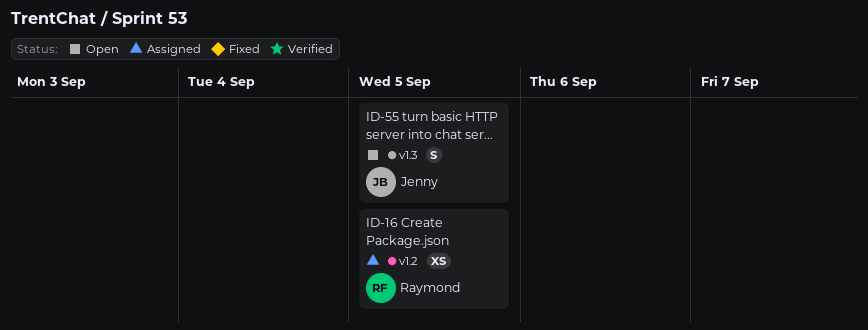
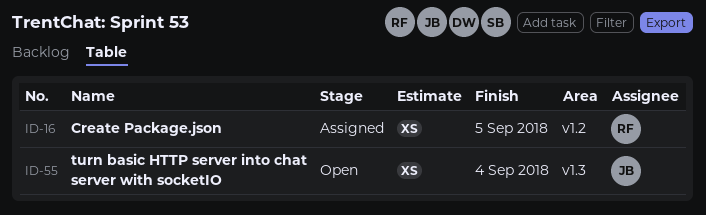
ID-55, estimate: S -> XS
ID-55, due: Sep 5 -> Sep 4

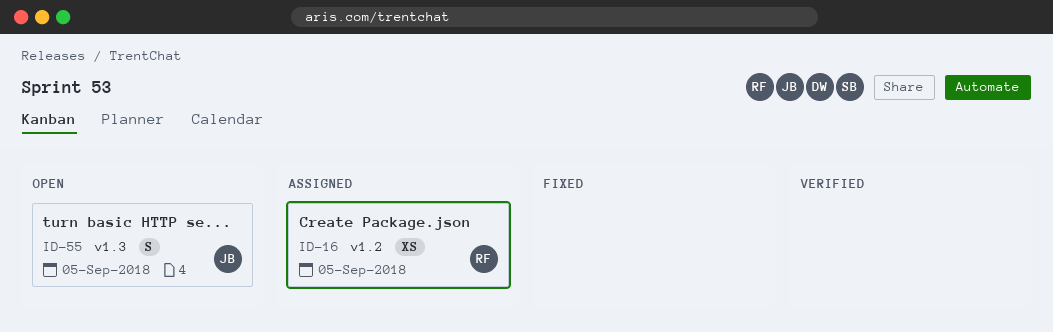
ID-55, estimate: XS -> S
ID-55, due: Sep 4 -> Sep 5

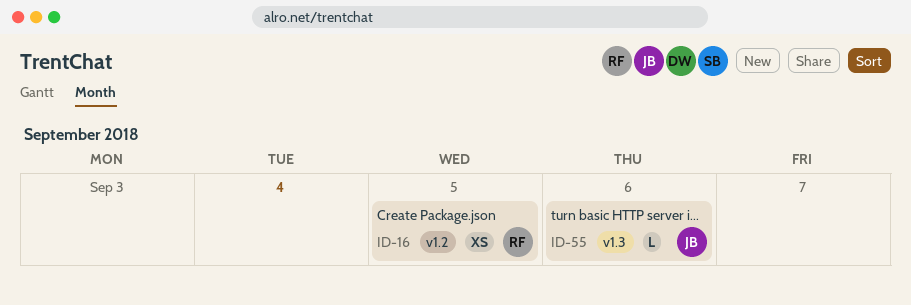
ID-55, estimate: S -> L
ID-55, due: Sep 5 -> Sep 6

